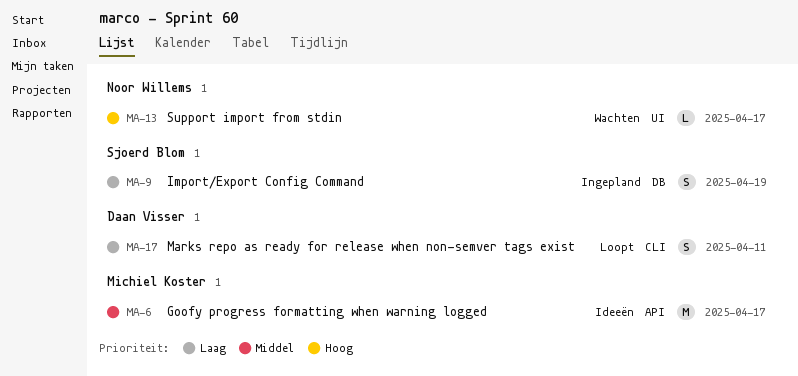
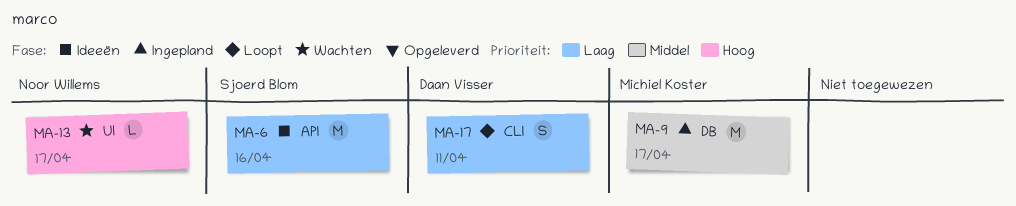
MA-6, owner: Michiel Koster -> Sjoerd Blom
MA-6, priority: Middel -> Laag
MA-6, due: Apr 17 -> Apr 16
MA-9, owner: Sjoerd Blom -> Michiel Koster
MA-9, priority: Laag -> Middel
MA-9, estimate: S -> M
MA-9, due: Apr 19 -> Apr 17

